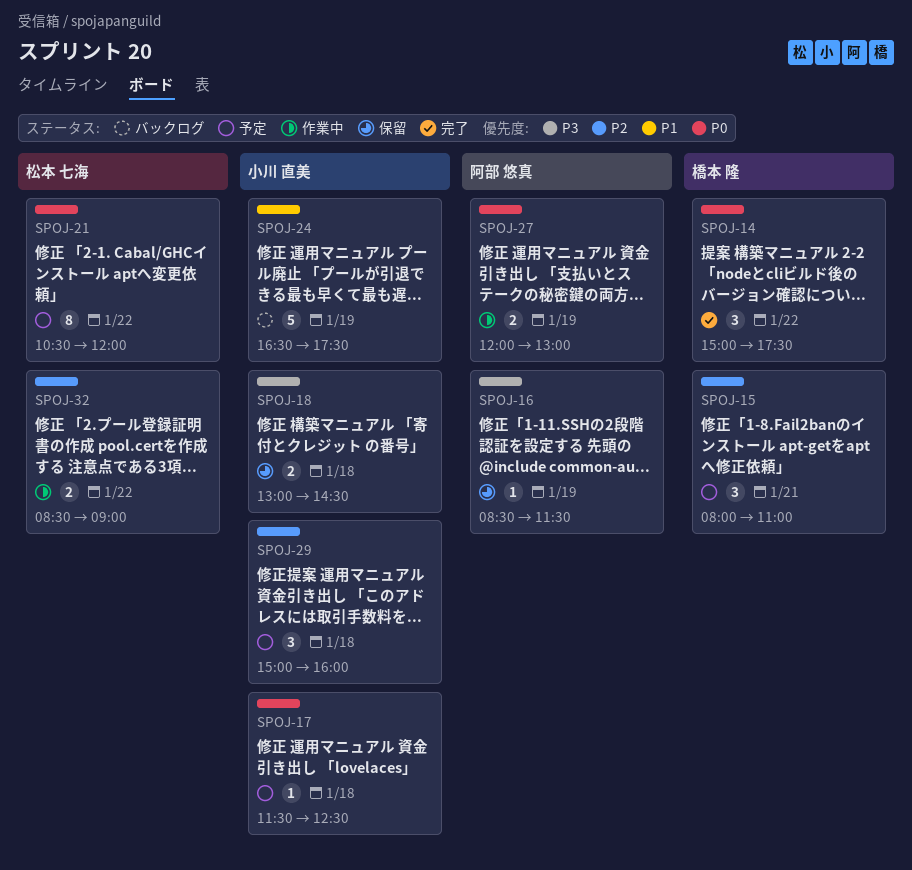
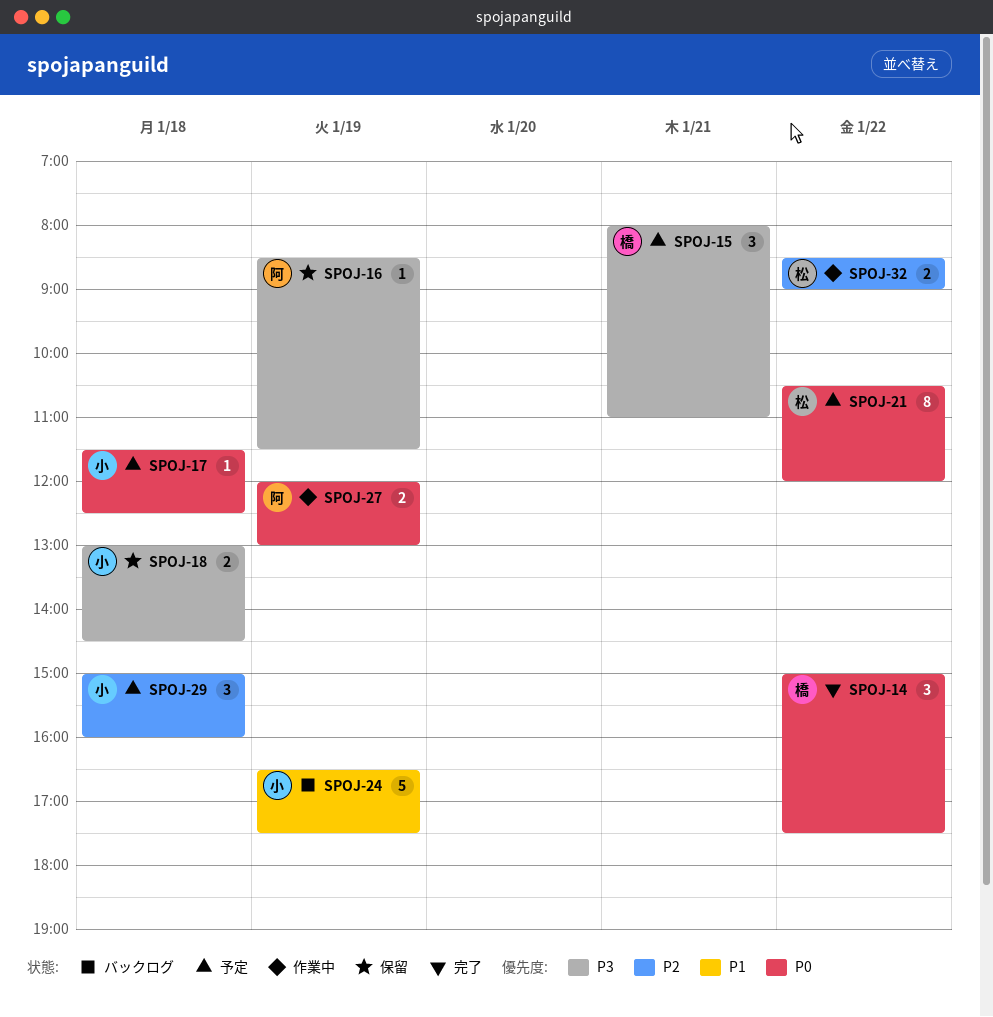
SPOJ-15, priority: P2 -> P3

